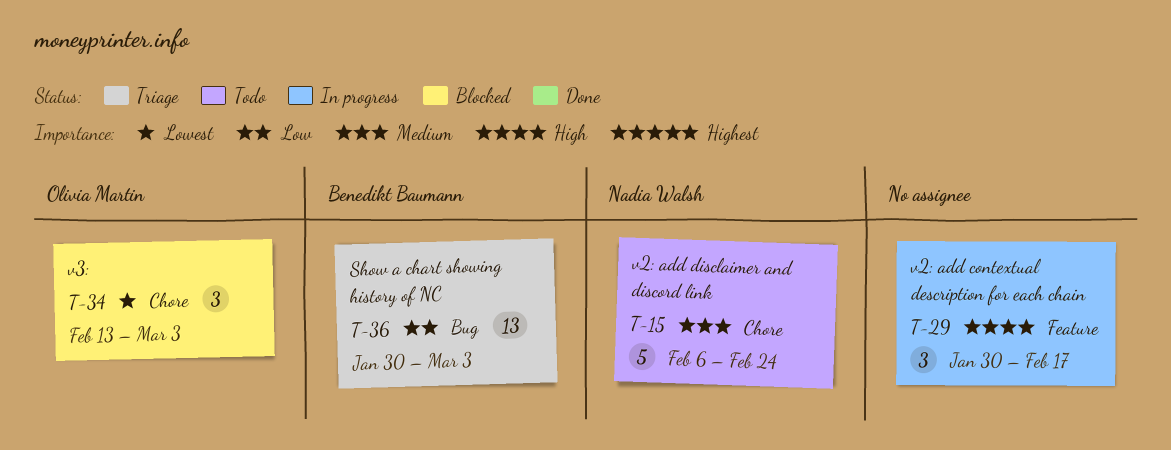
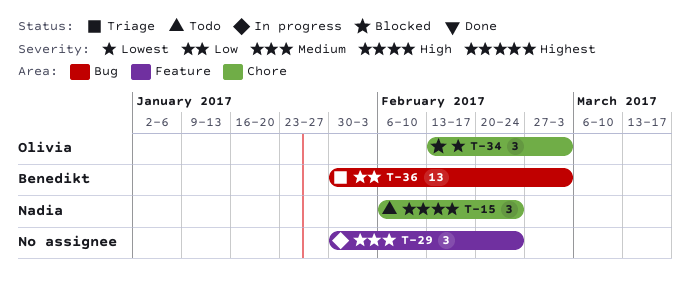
T-15, priority: Medium -> High
T-15, estimate: 5 -> 3
T-29, priority: High -> Medium
T-29, due: Feb 17 -> Feb 24

